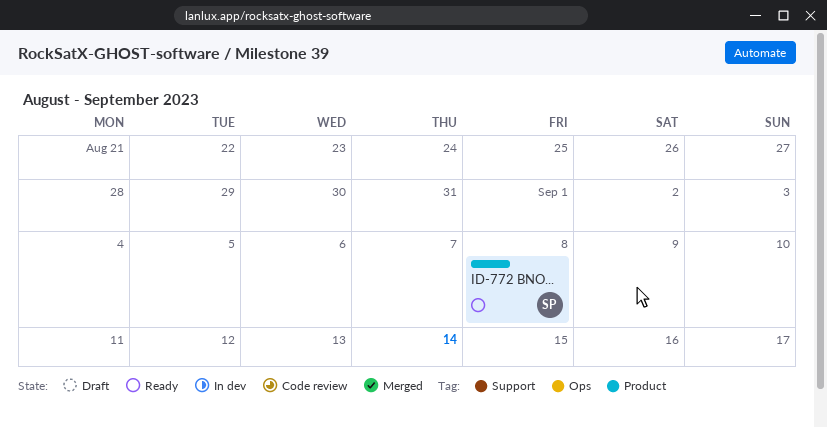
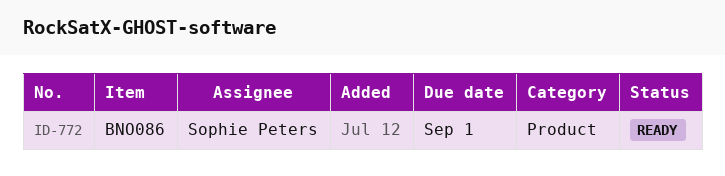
ID-772, due: Sep 8 -> Sep 1

